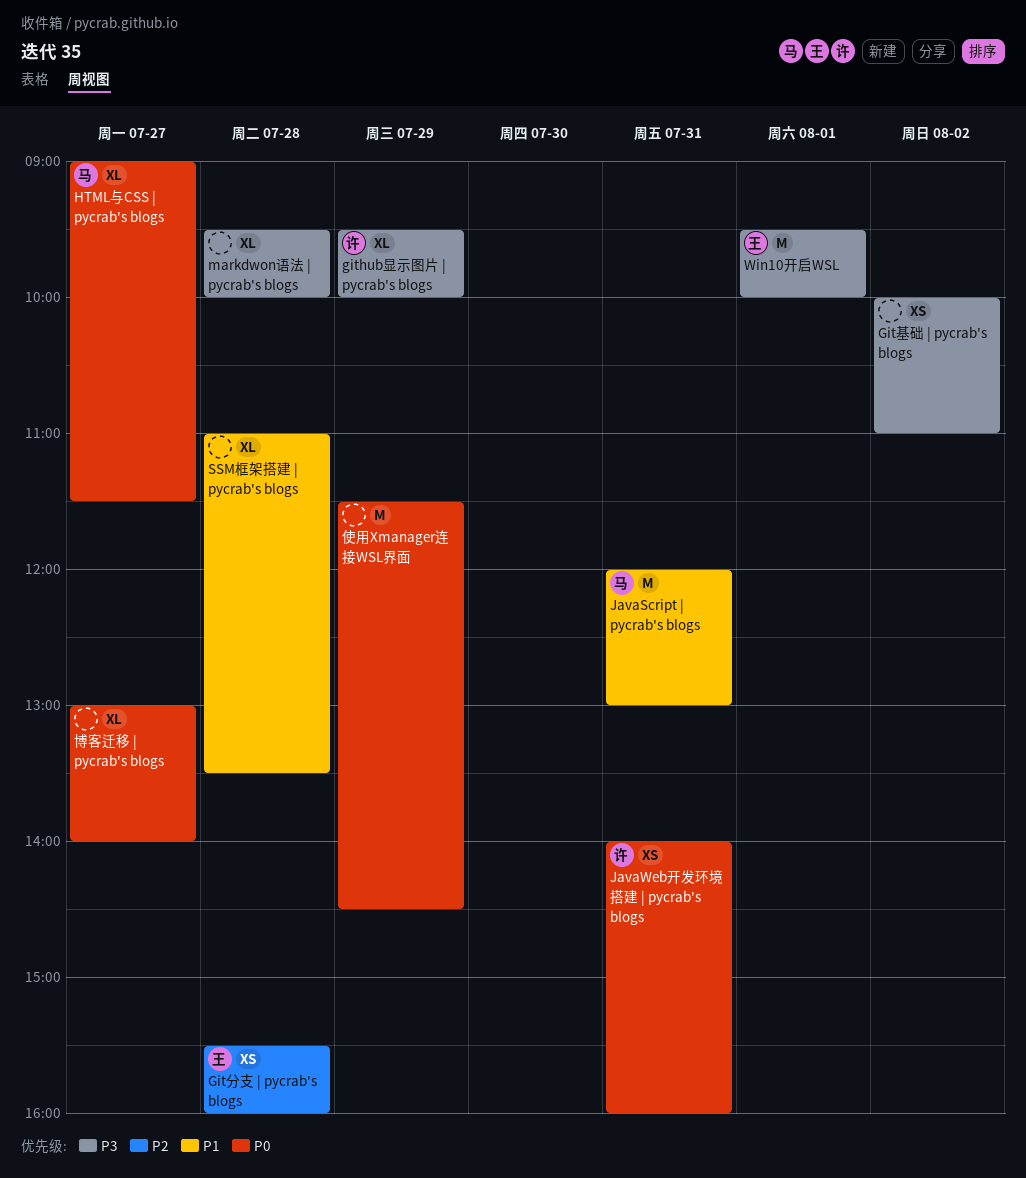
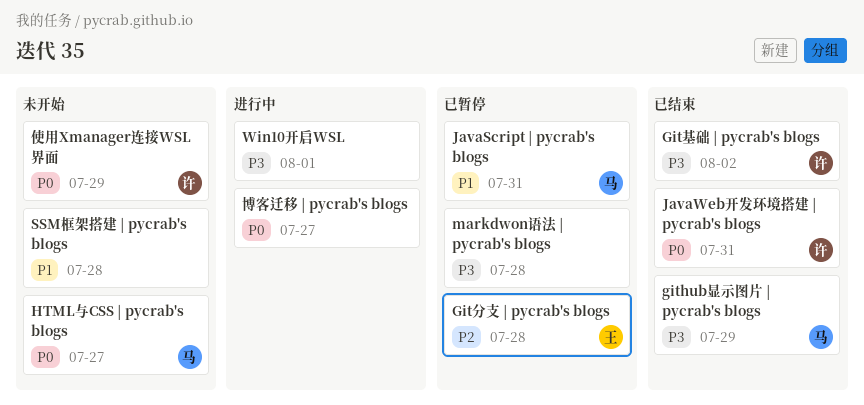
github显示图片 | pycrab's blogs, owner: 许 -> 马
Git基础 | pycrab's blogs, owner: none -> 许
Win10开启WSL, owner: 王 -> none
使用Xmanager连接WSL界面, owner: none -> 许

